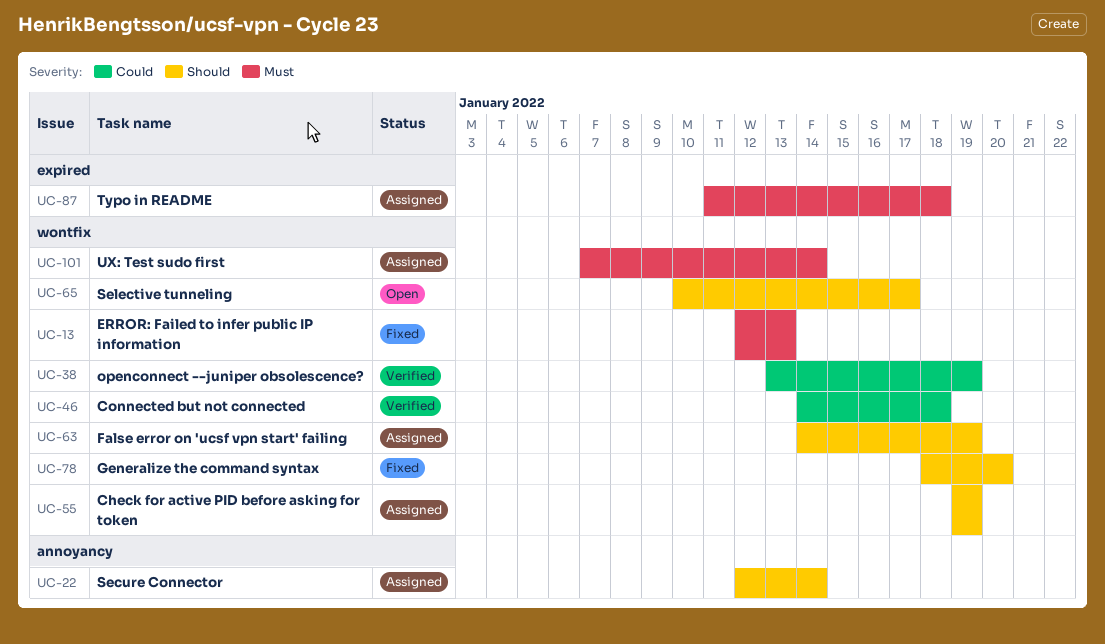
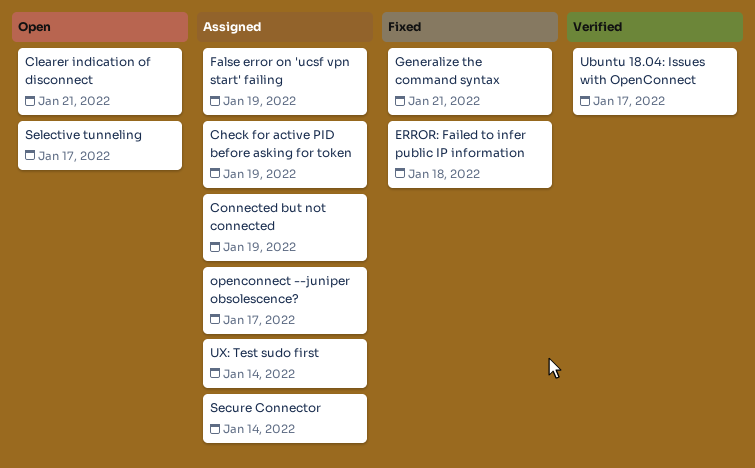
Clearer indication of disconnect: none -> present
Connected but not connected, status: Verified -> Assigned
Connected but not connected, due: Jan 18 -> Jan 19
ERROR: Failed to infer public IP information, due: Jan 13 -> Jan 18
Generalize the command syntax, due: Jan 20 -> Jan 21
openconnect --juniper obsolescence?, status: Verified -> Assigned
openconnect --juniper obsolescence?, due: Jan 19 -> Jan 17
Typo in README: present -> none
Ubuntu 18.04: Issues with OpenConnect: none -> present

